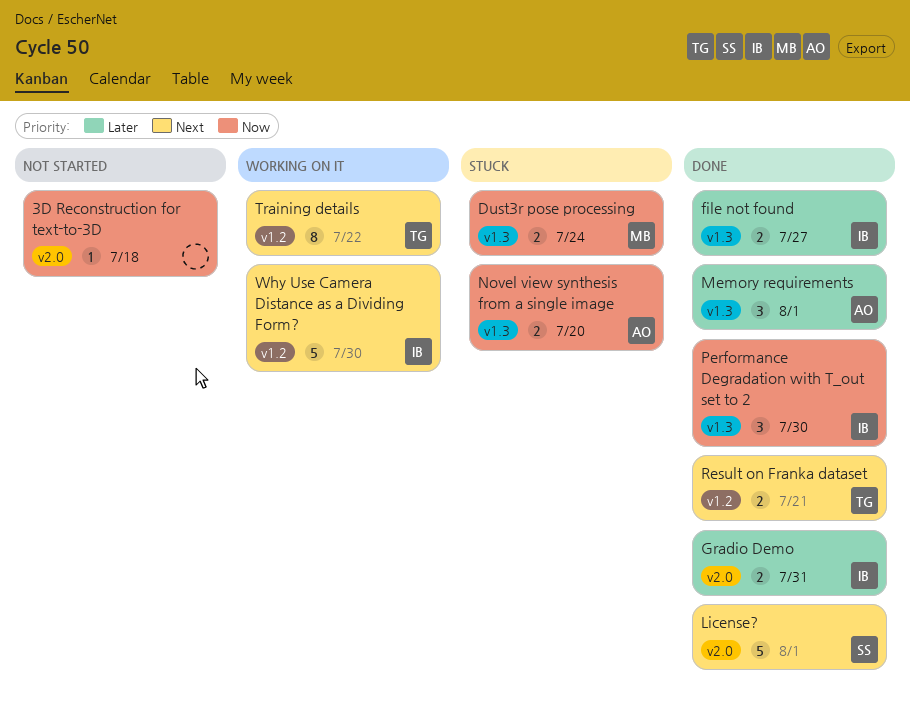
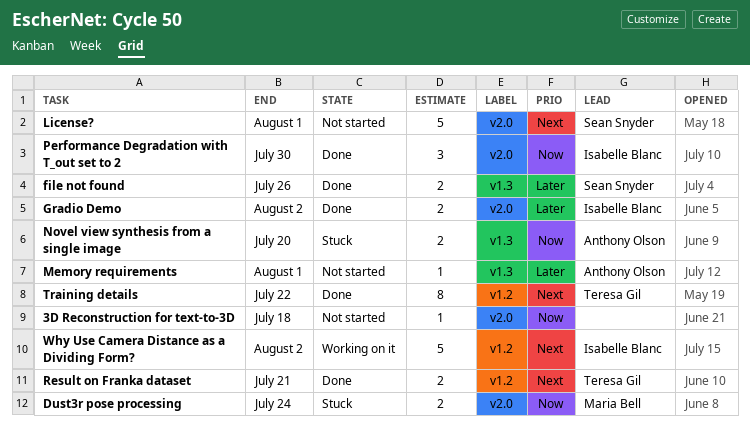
Dust3r pose processing, label: v1.3 -> v2.0
file not found, owner: Isabelle Blanc -> Sean Snyder
file not found, due: Jul 27 -> Jul 26
Gradio Demo, due: Jul 31 -> Aug 2
License?, status: Done -> Not started
Memory requirements, status: Done -> Not started
Memory requirements, estimate: 3 -> 1
Performance Degradation with T_out set to 2, label: v1.3 -> v2.0
Training details, status: Working on it -> Done
Why Use Camera Distance as a Dividing Form?, due: Jul 30 -> Aug 2

